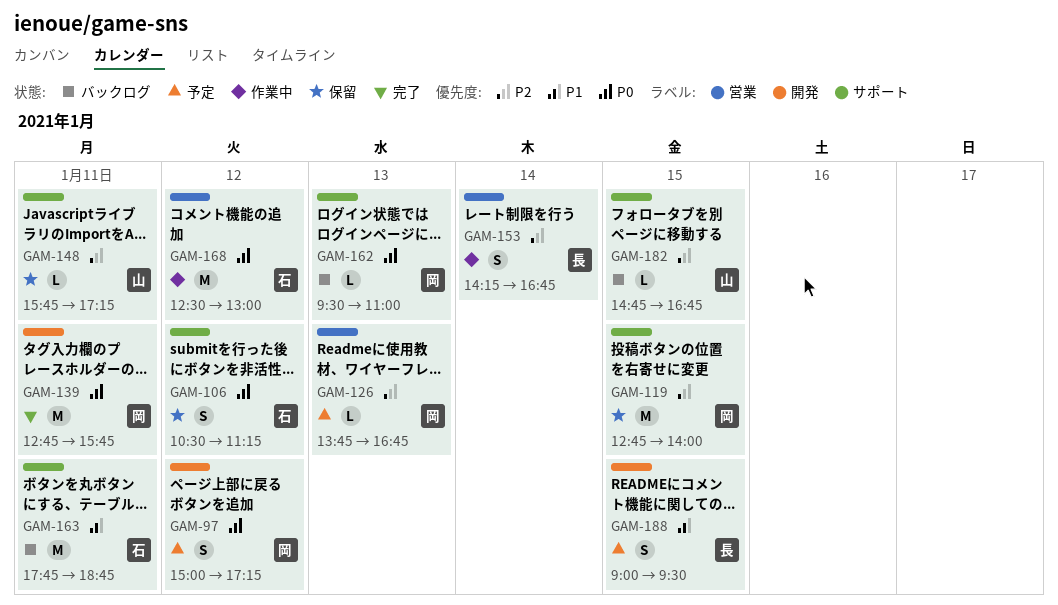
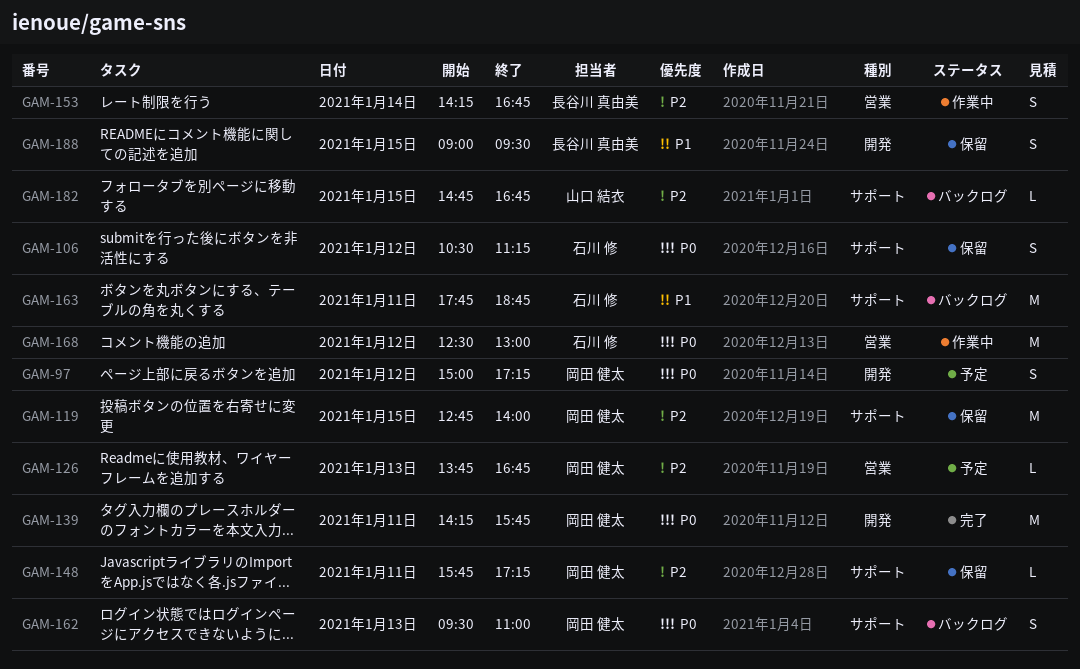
GAM-139, begins: 12:45 -> 14:15
GAM-148, owner: 山口 結衣 -> 岡田 健太
GAM-162, estimate: L -> S
GAM-188, status: 予定 -> 保留

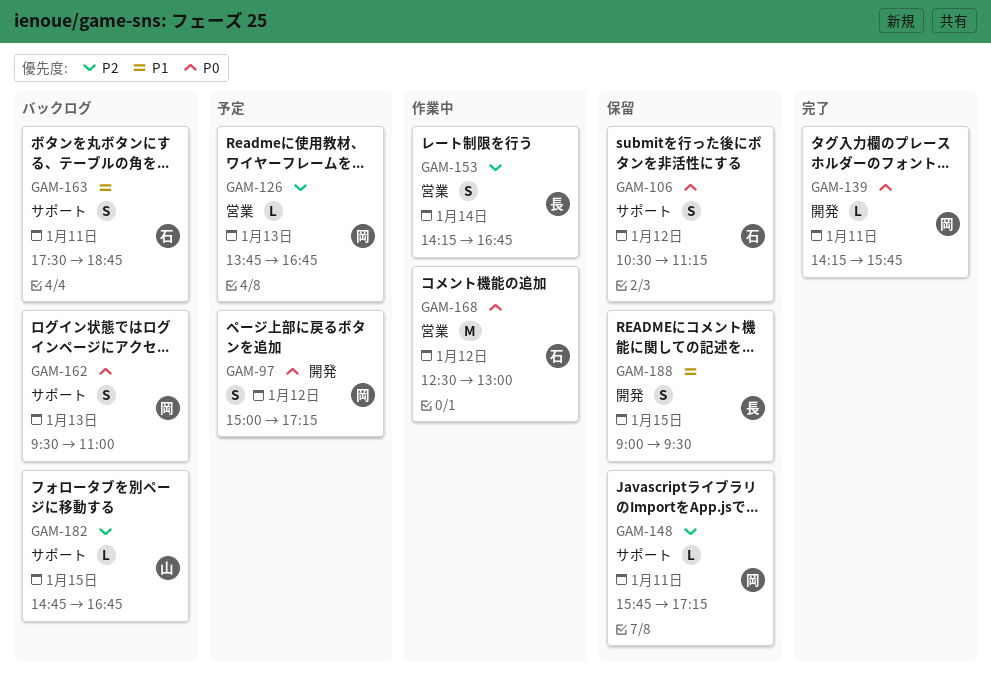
GAM-119: present -> none
GAM-139, estimate: M -> L
GAM-163, estimate: M -> S
GAM-163, begins: 17:45 -> 17:30

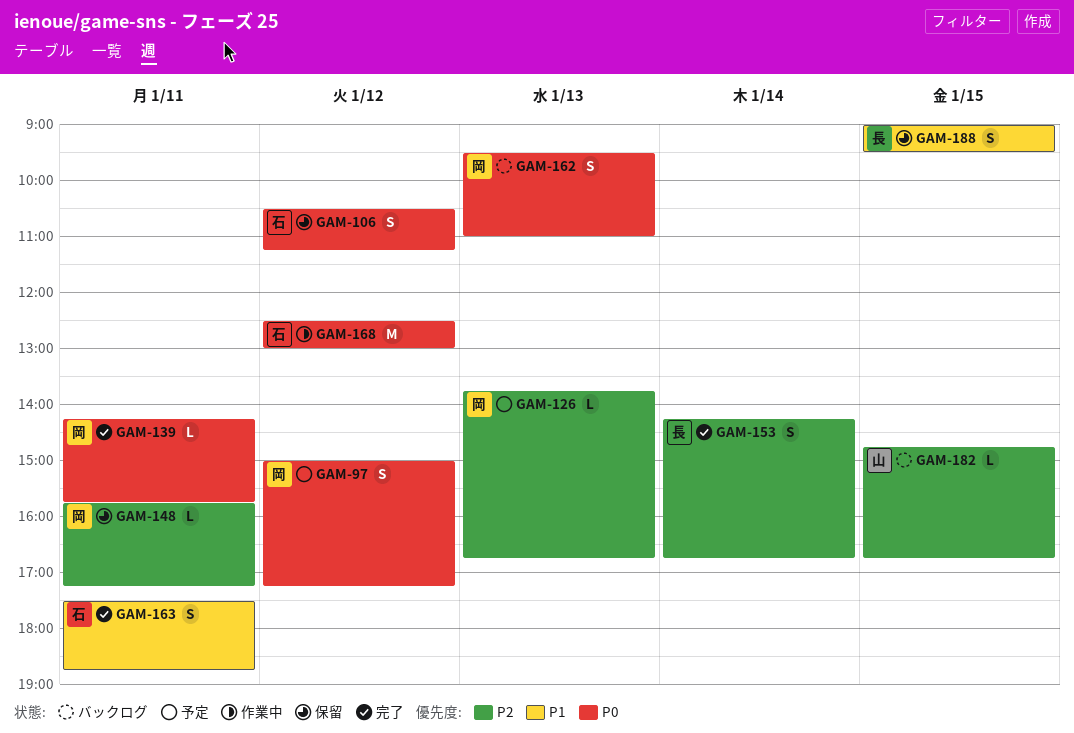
GAM-153, status: 作業中 -> 完了
GAM-163, status: バックログ -> 完了

